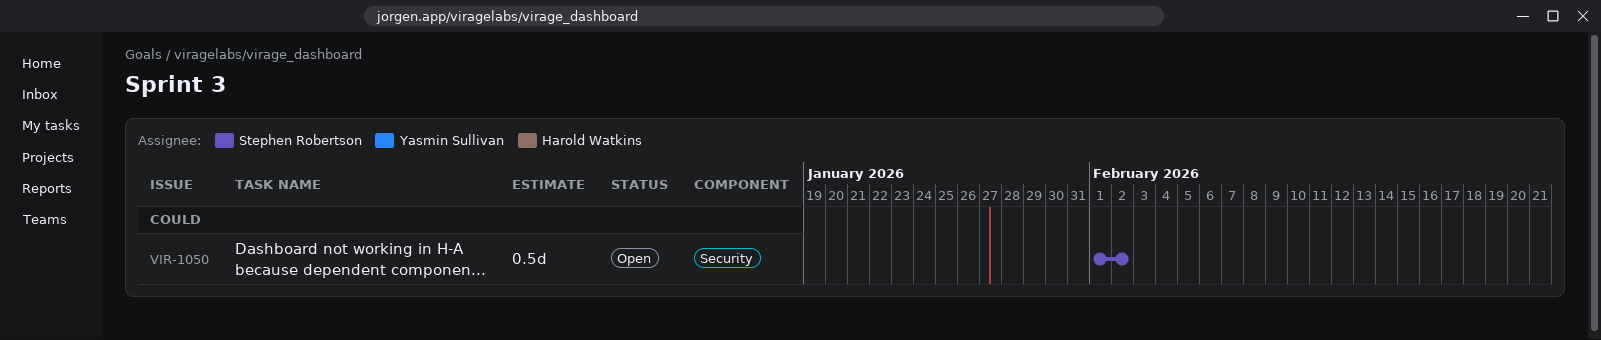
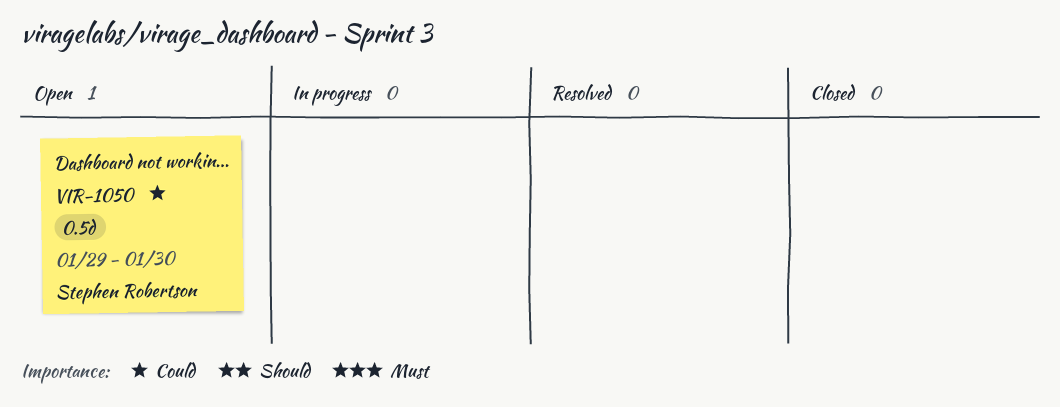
VIR-1050, start: Feb 1 -> Jan 29
VIR-1050, due: Feb 2 -> Jan 30

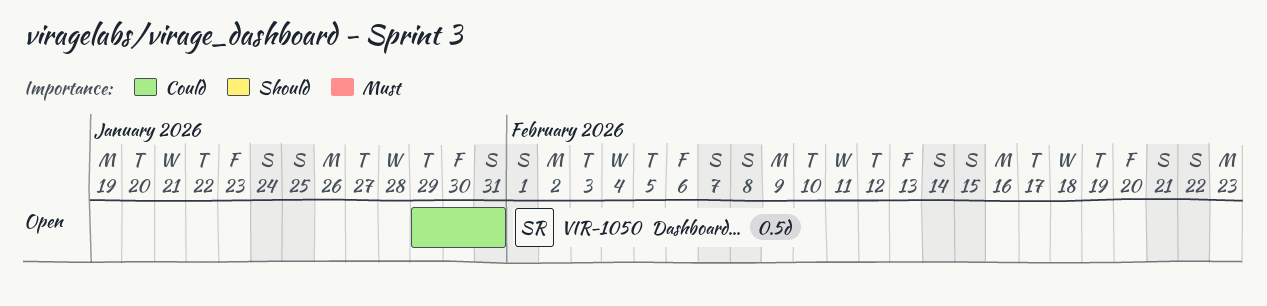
VIR-1050, due: Jan 30 -> Jan 31

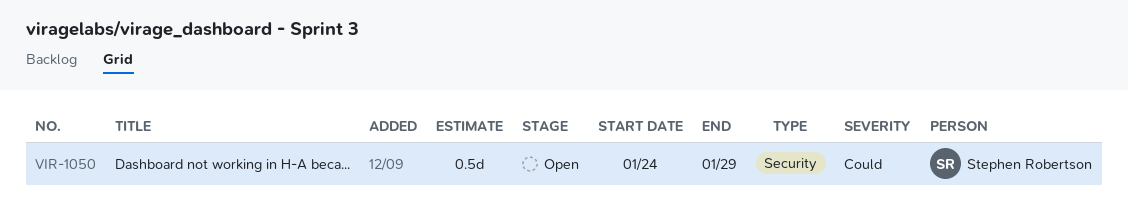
VIR-1050, start: Jan 29 -> Jan 24
VIR-1050, due: Jan 31 -> Jan 29

